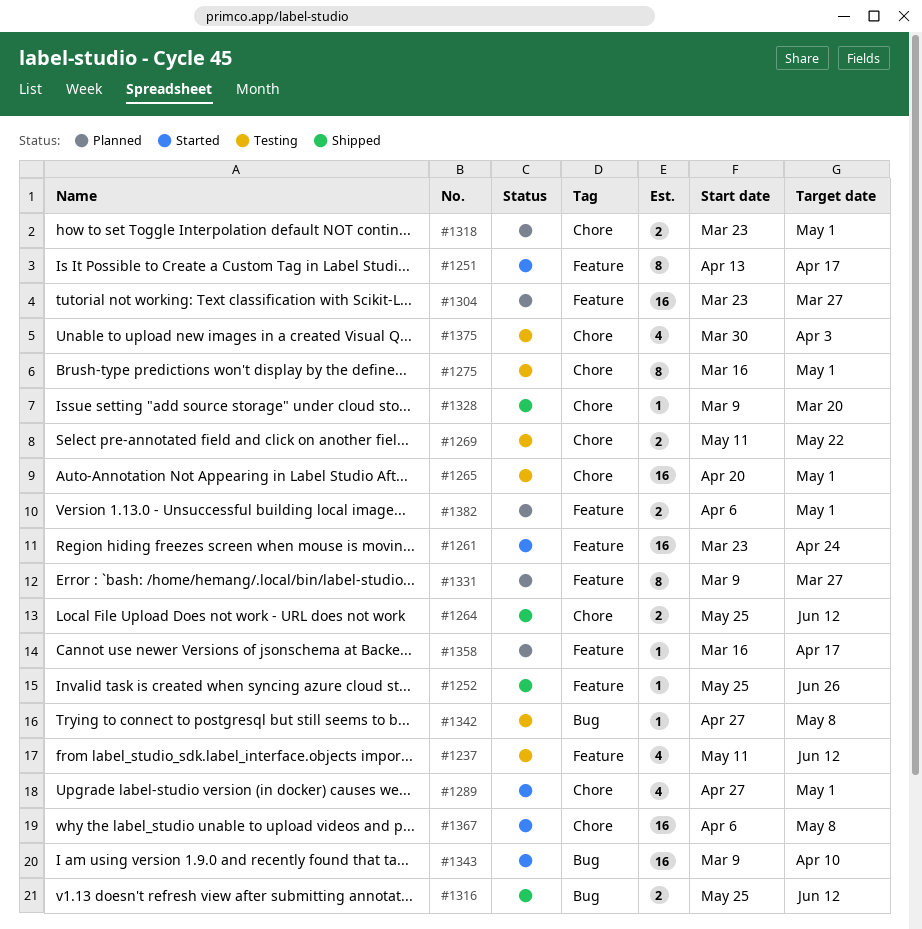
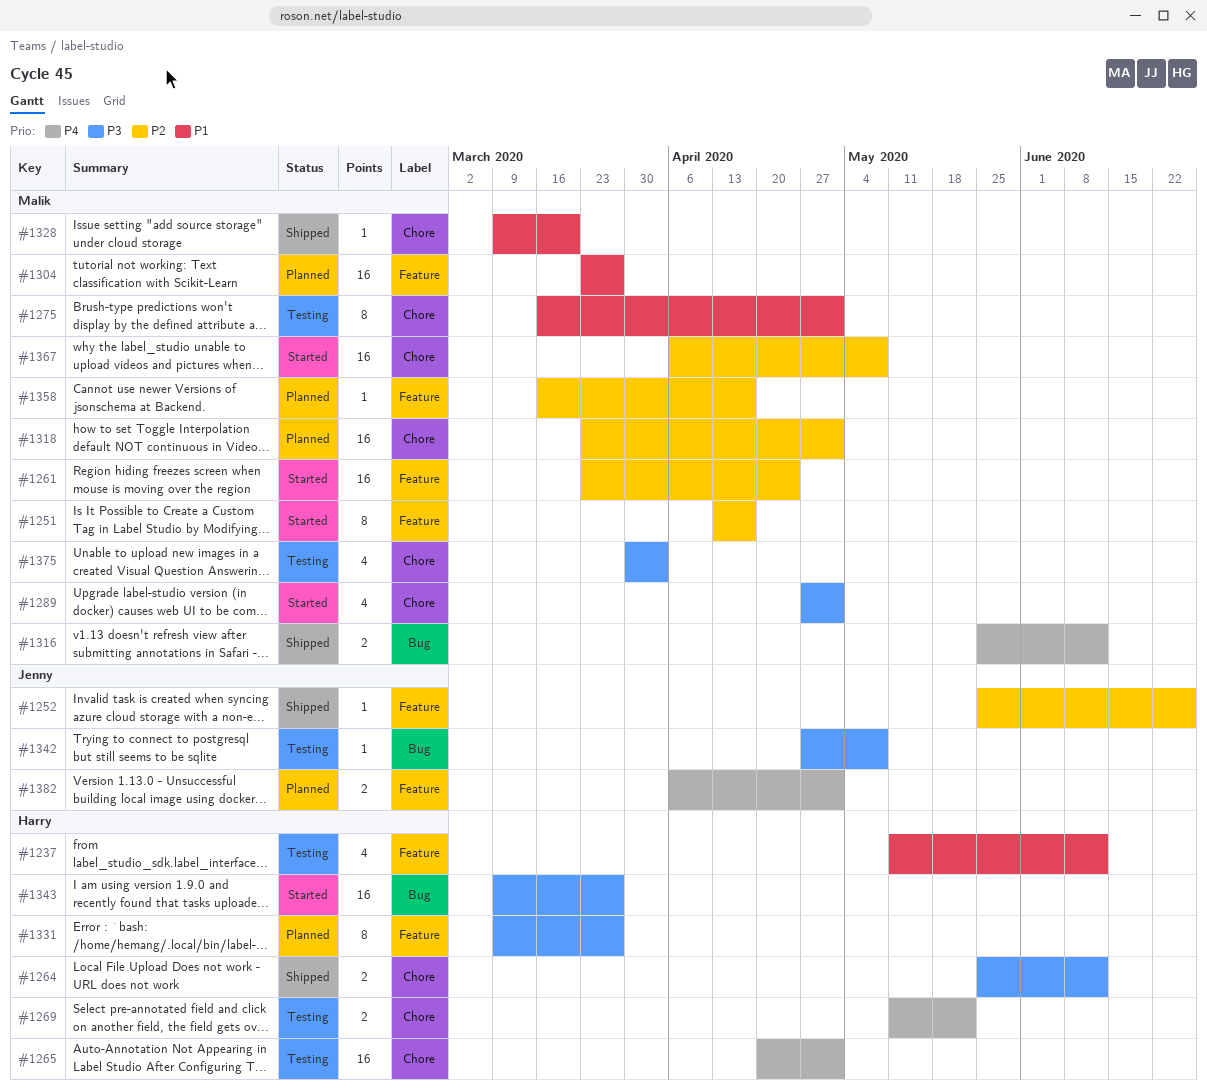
#1318, estimate: 2 -> 16
#1343, due: Apr 10 -> Mar 27

